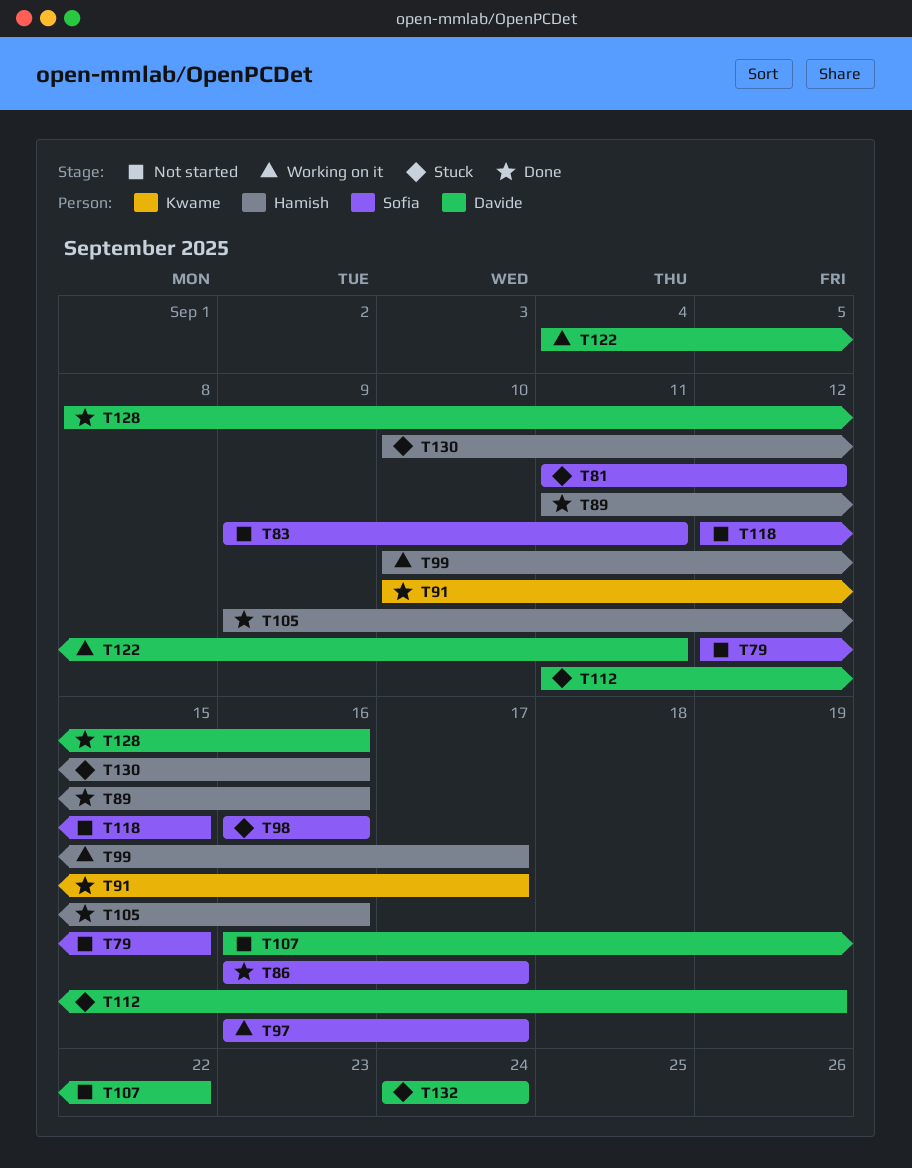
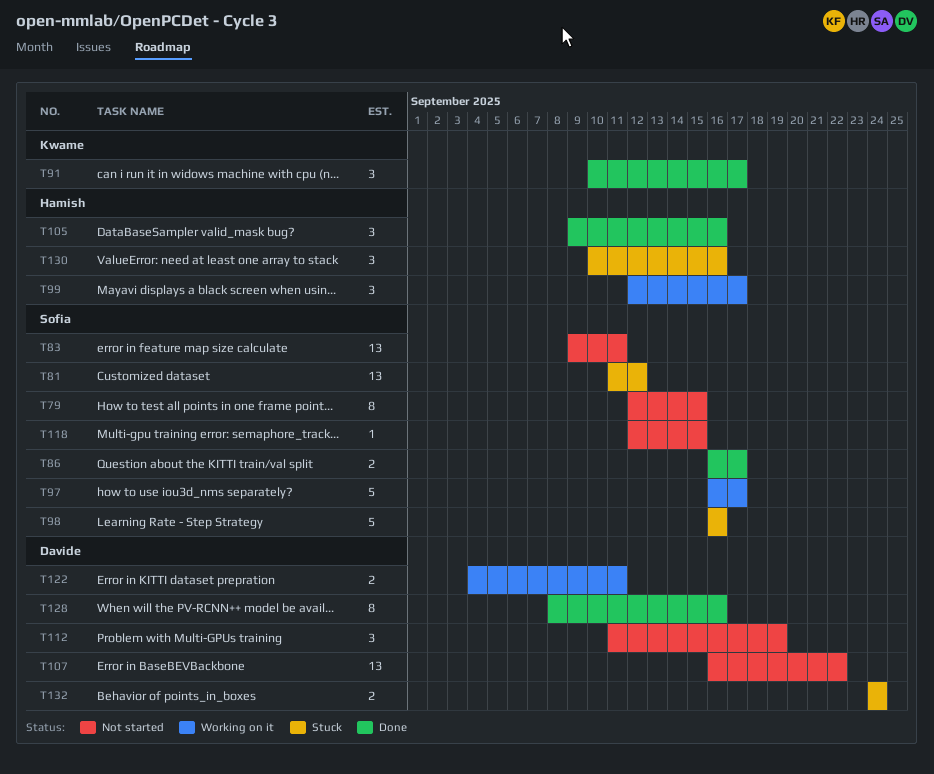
T89: present -> none
T99, start: Sep 10 -> Sep 12
T112, status: Stuck -> Not started

